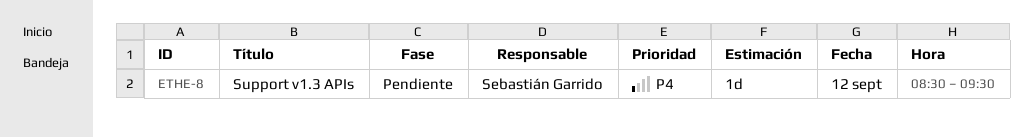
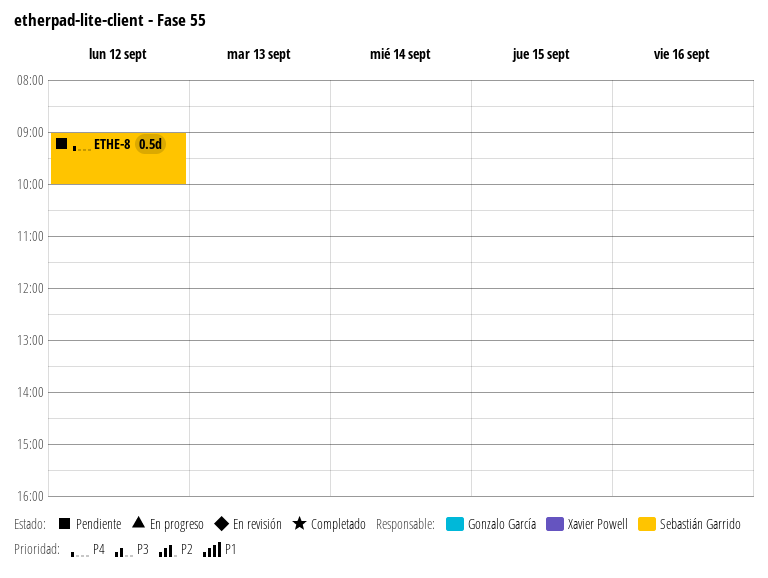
ETHE-8, estimate: 1d -> 0.5d
ETHE-8, begins: 08:30 -> 09:00
ETHE-8, ends: 09:30 -> 10:00

